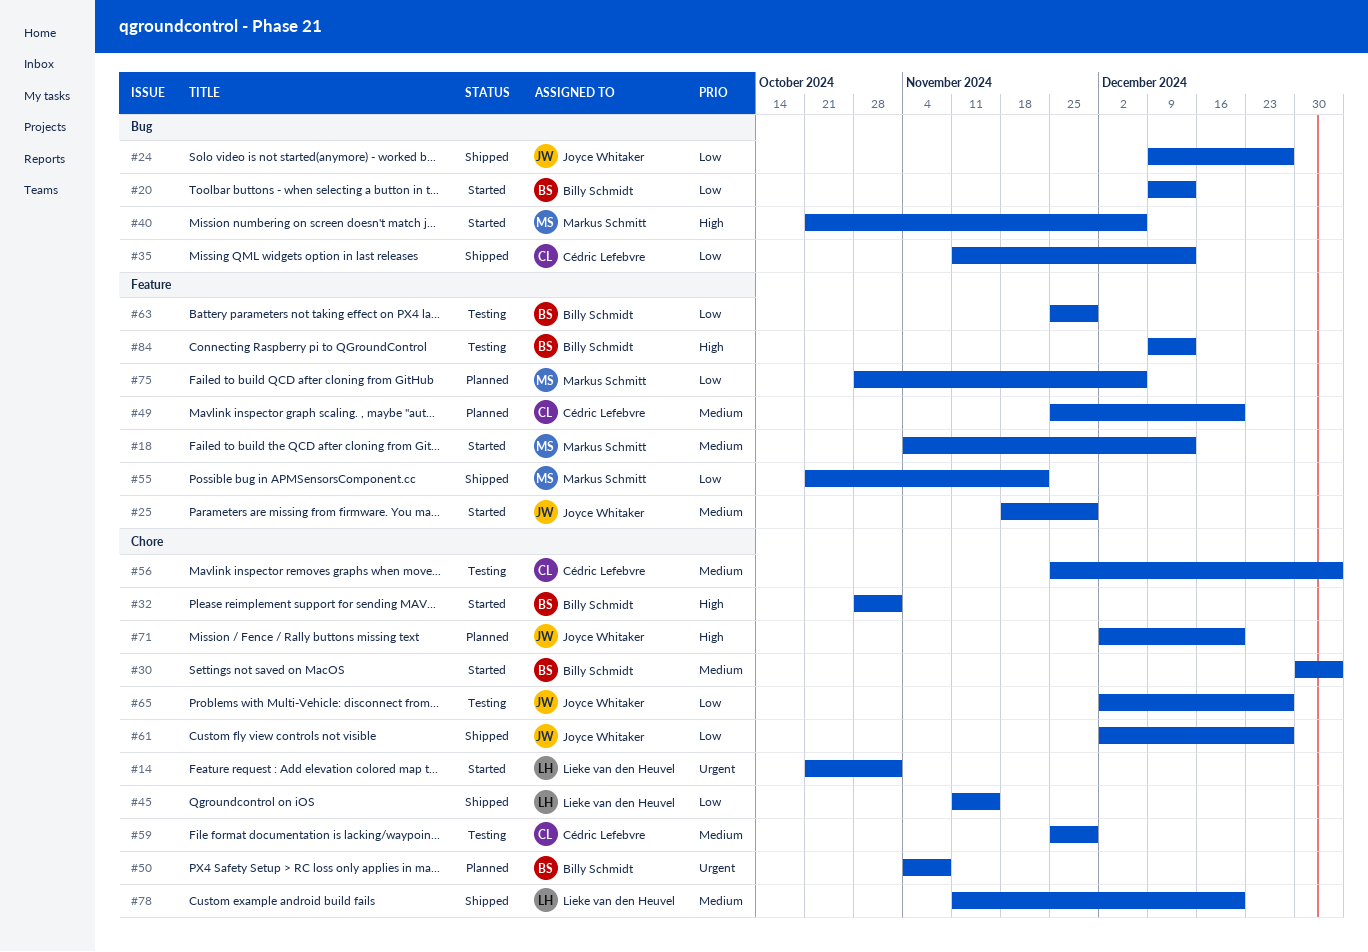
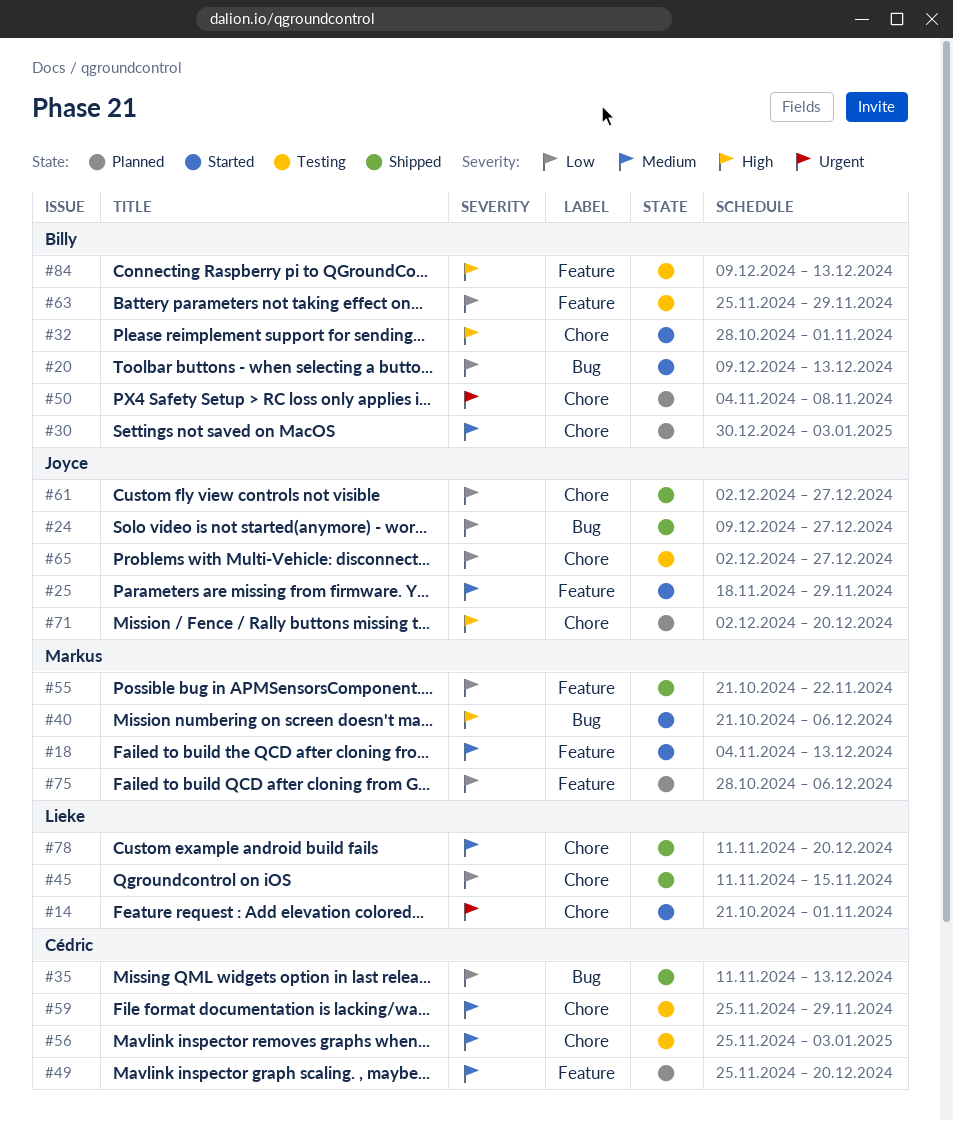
#30, status: Started -> Planned

